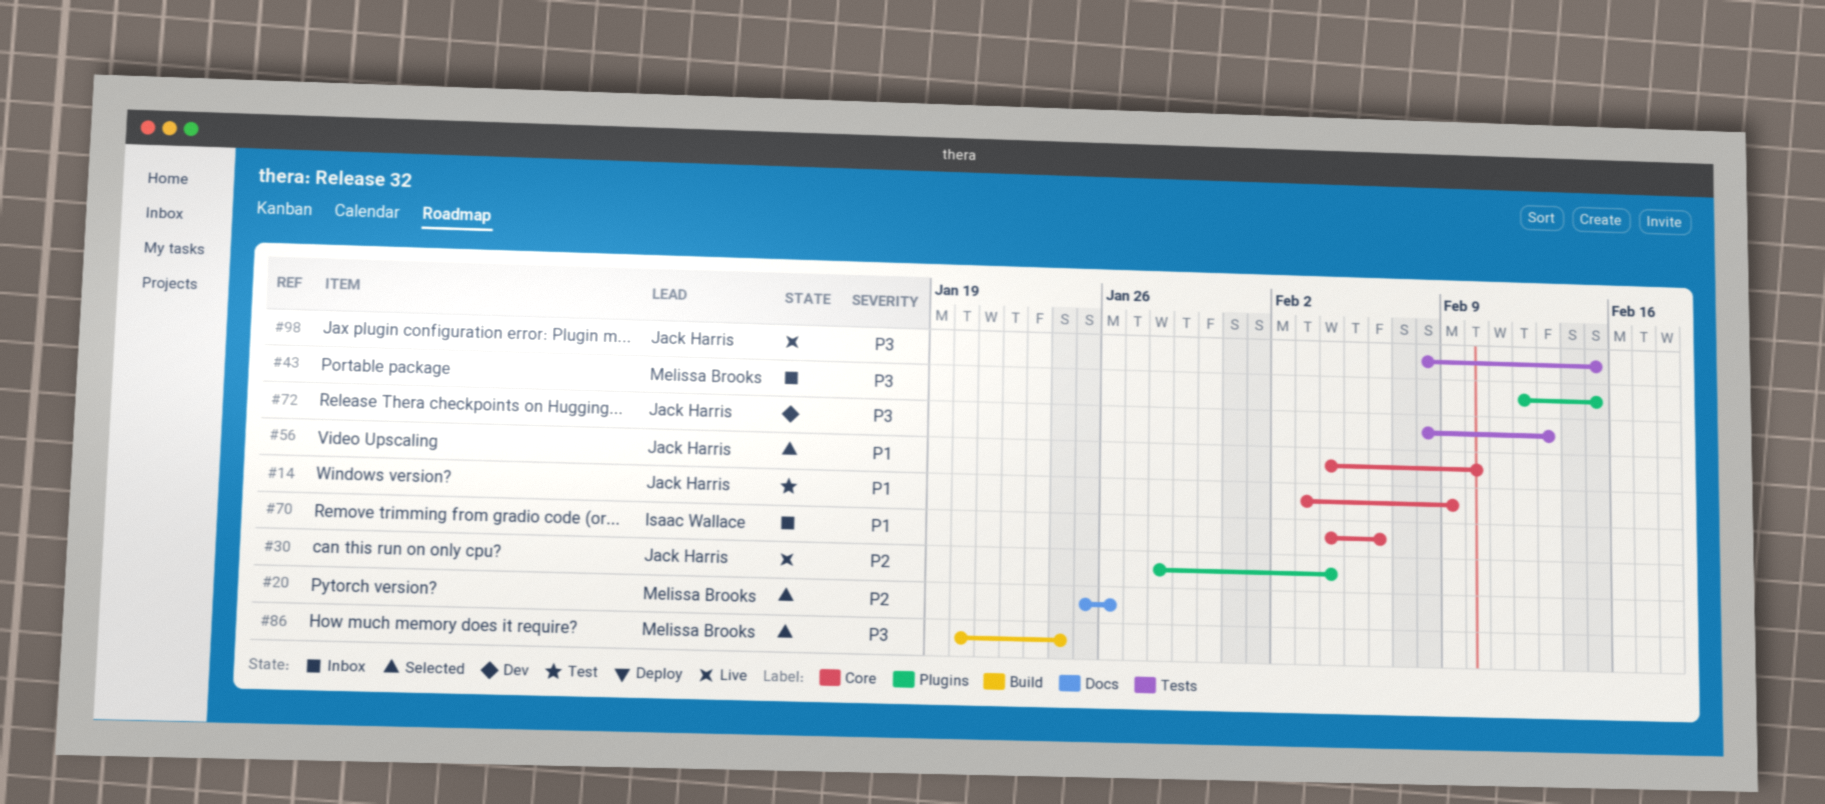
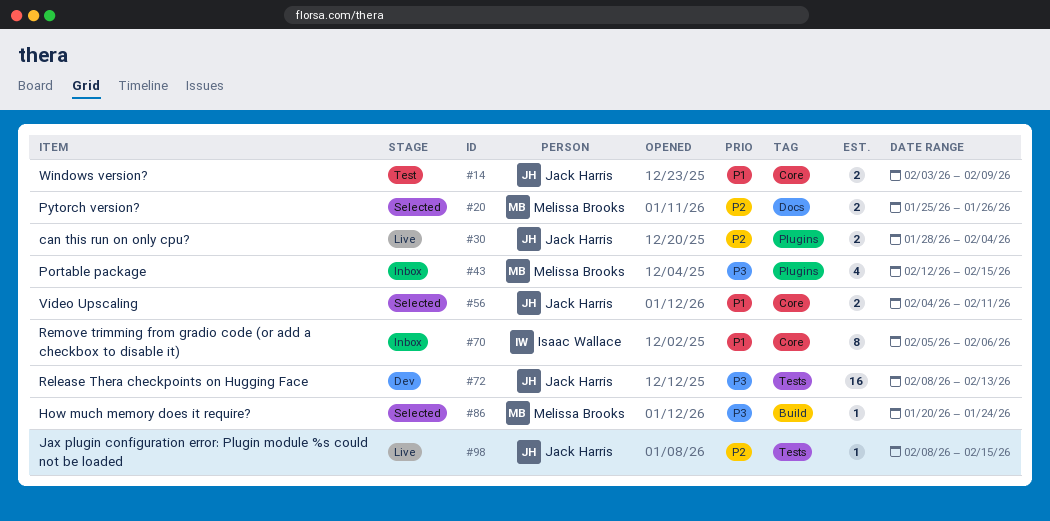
#56, due: Feb 10 -> Feb 11
#70, start: Feb 4 -> Feb 5
#98, priority: P3 -> P2

